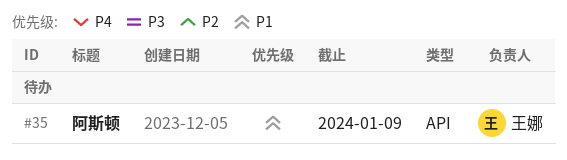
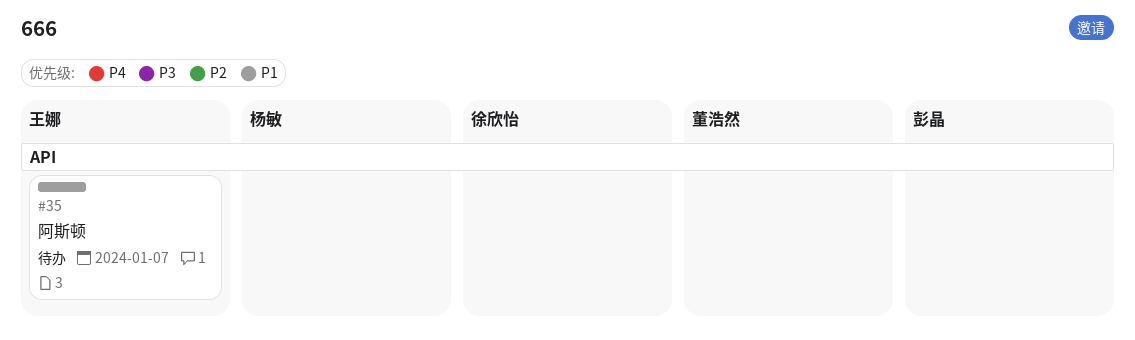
#35, due: Jan 9 -> Jan 7

